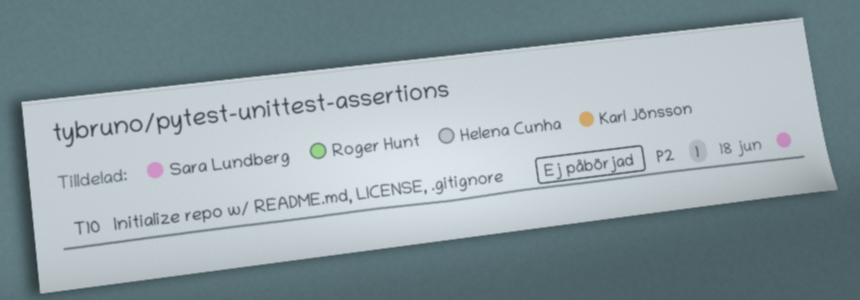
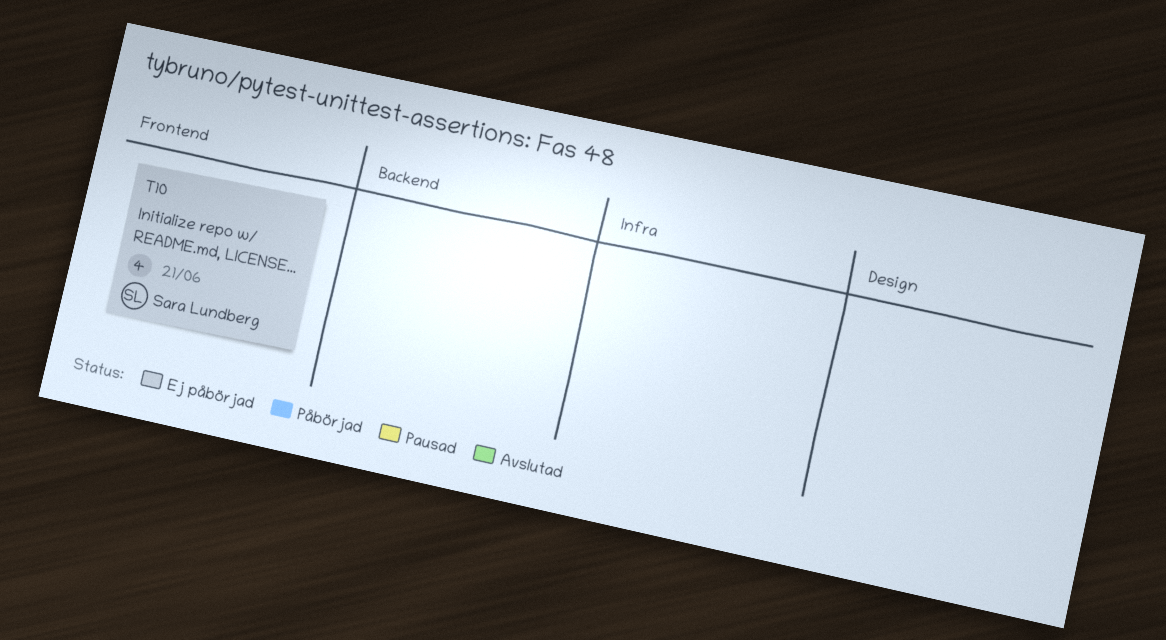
T10, estimate: 1 -> 4
T10, due: Jun 18 -> Jun 21

